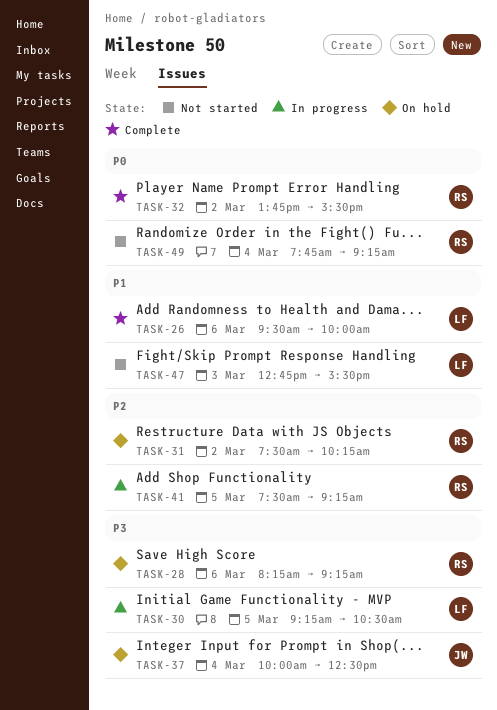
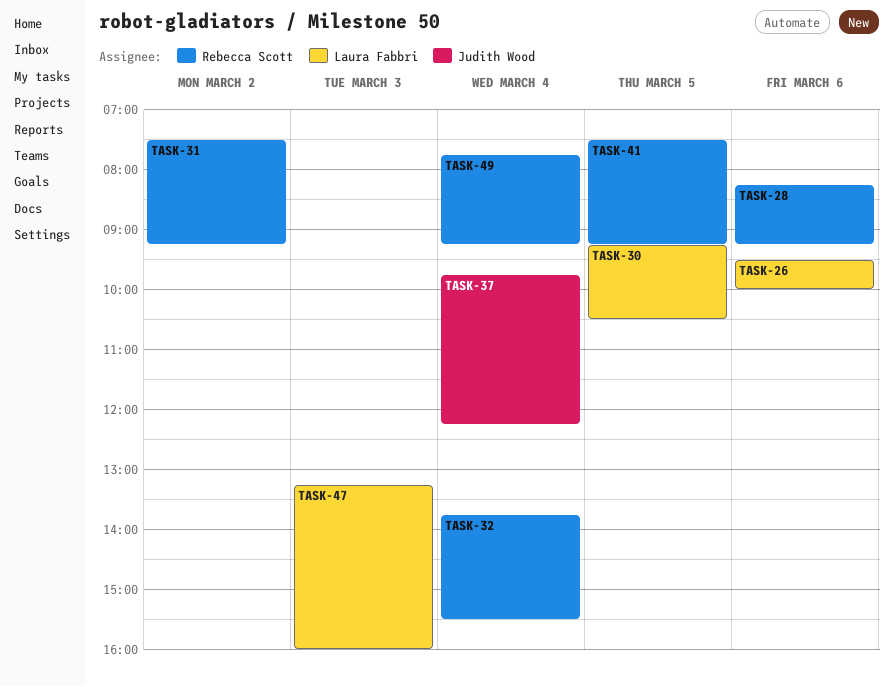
TASK-31, ends: 10:15 -> 09:15
TASK-32, day: Mar 2 -> Mar 4
TASK-37, begins: 10:00 -> 09:45
TASK-37, ends: 12:30 -> 12:15
TASK-47, begins: 12:45 -> 13:15
TASK-47, ends: 15:30 -> 16:00

